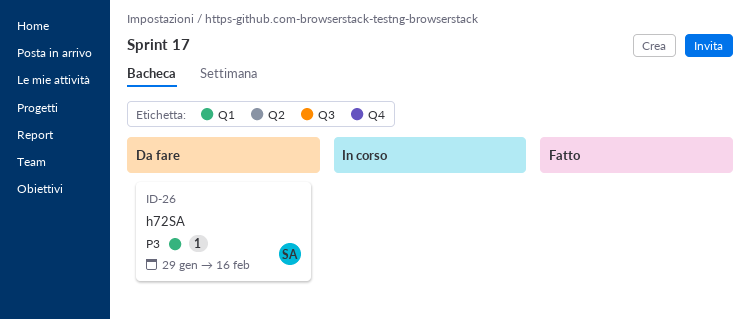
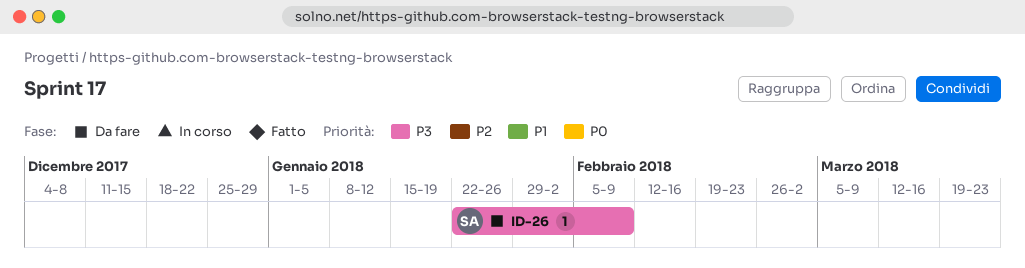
ID-26, start: Jan 29 -> Jan 22
ID-26, due: Feb 16 -> Feb 9

